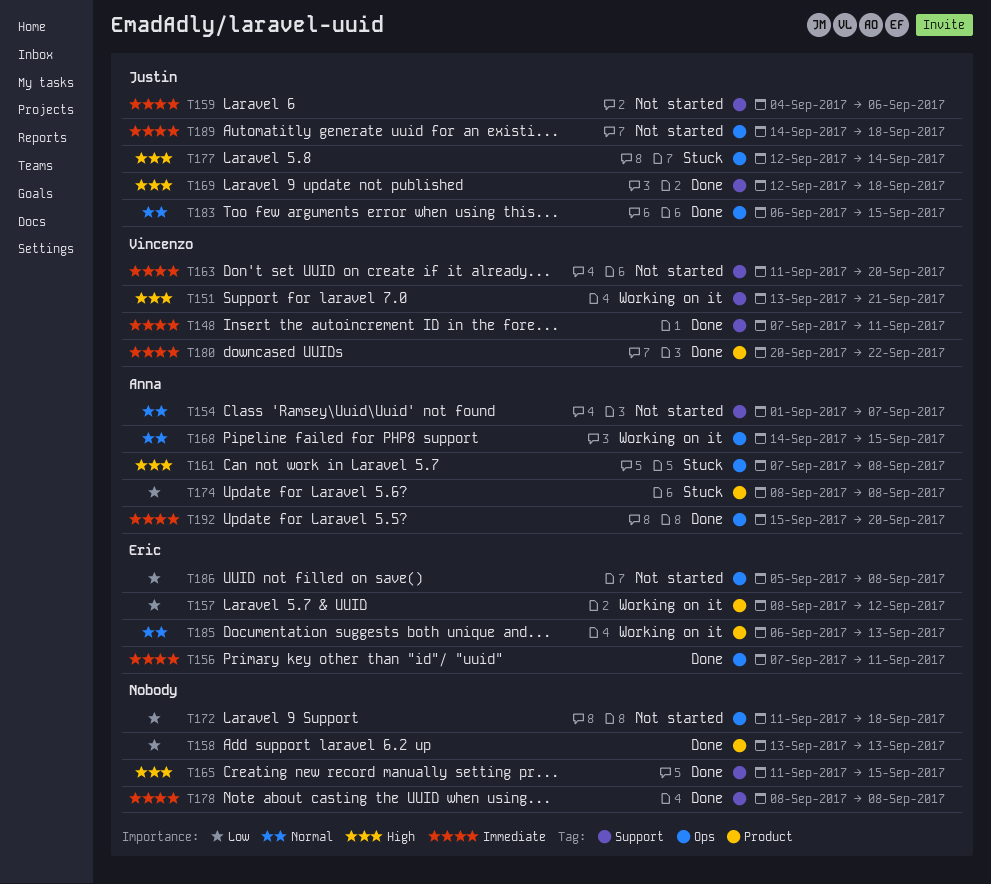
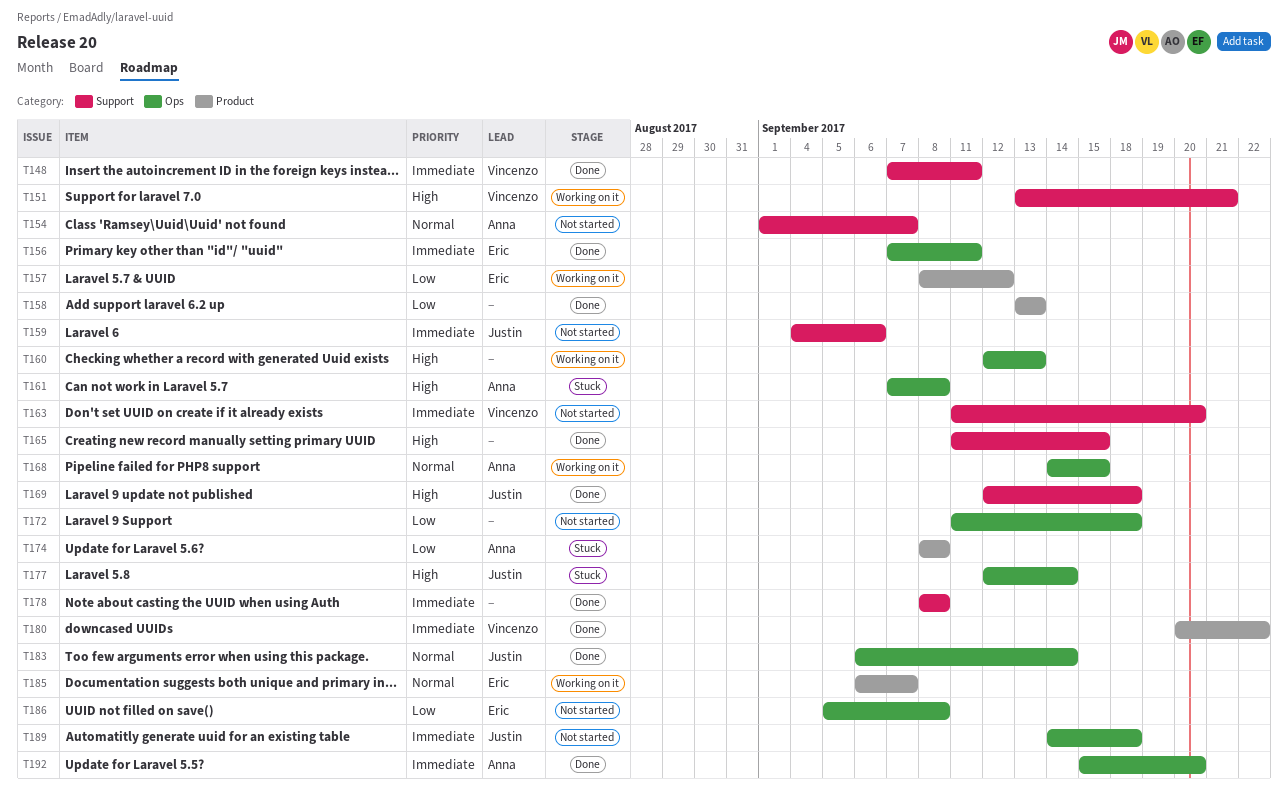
T160: none -> present
T183, due: Sep 15 -> Sep 14
T185, due: Sep 13 -> Sep 7

